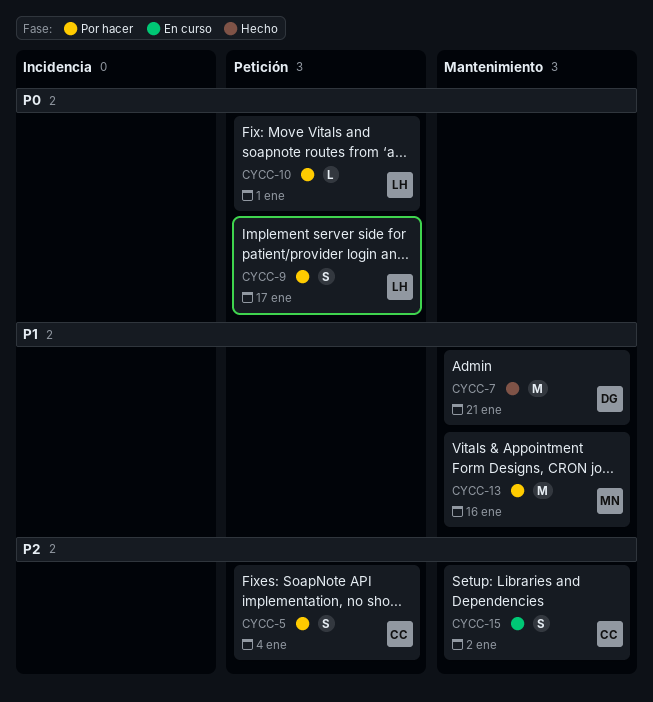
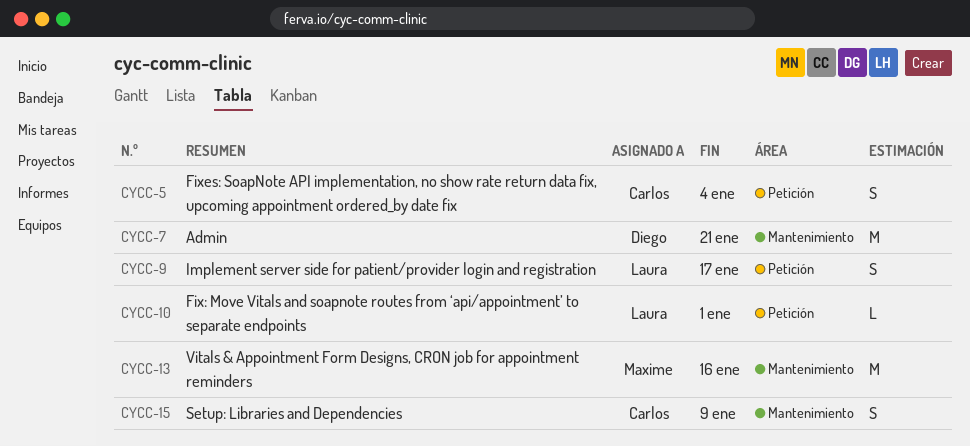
CYCC-15, due: Jan 2 -> Jan 9

